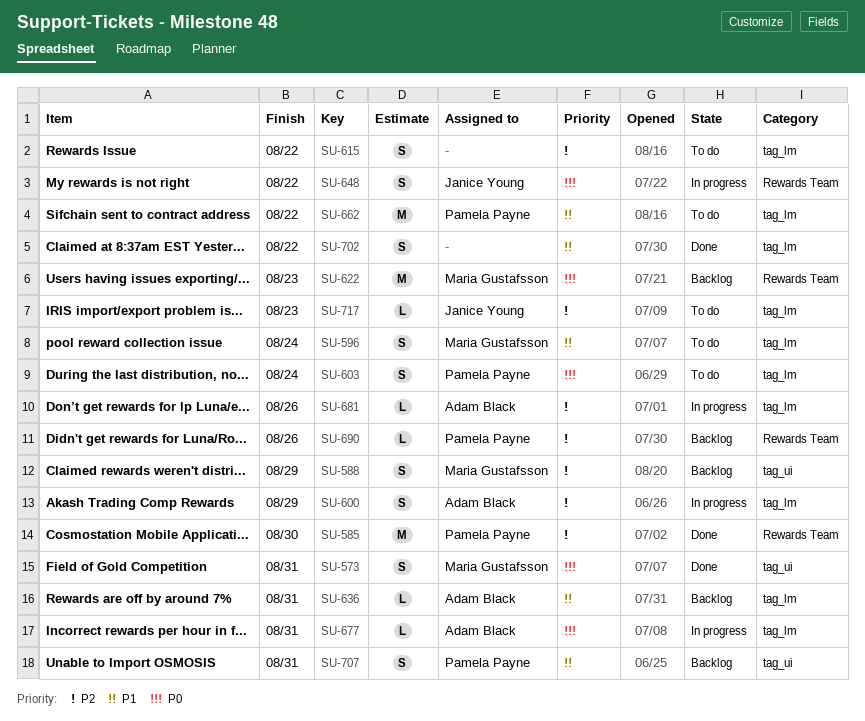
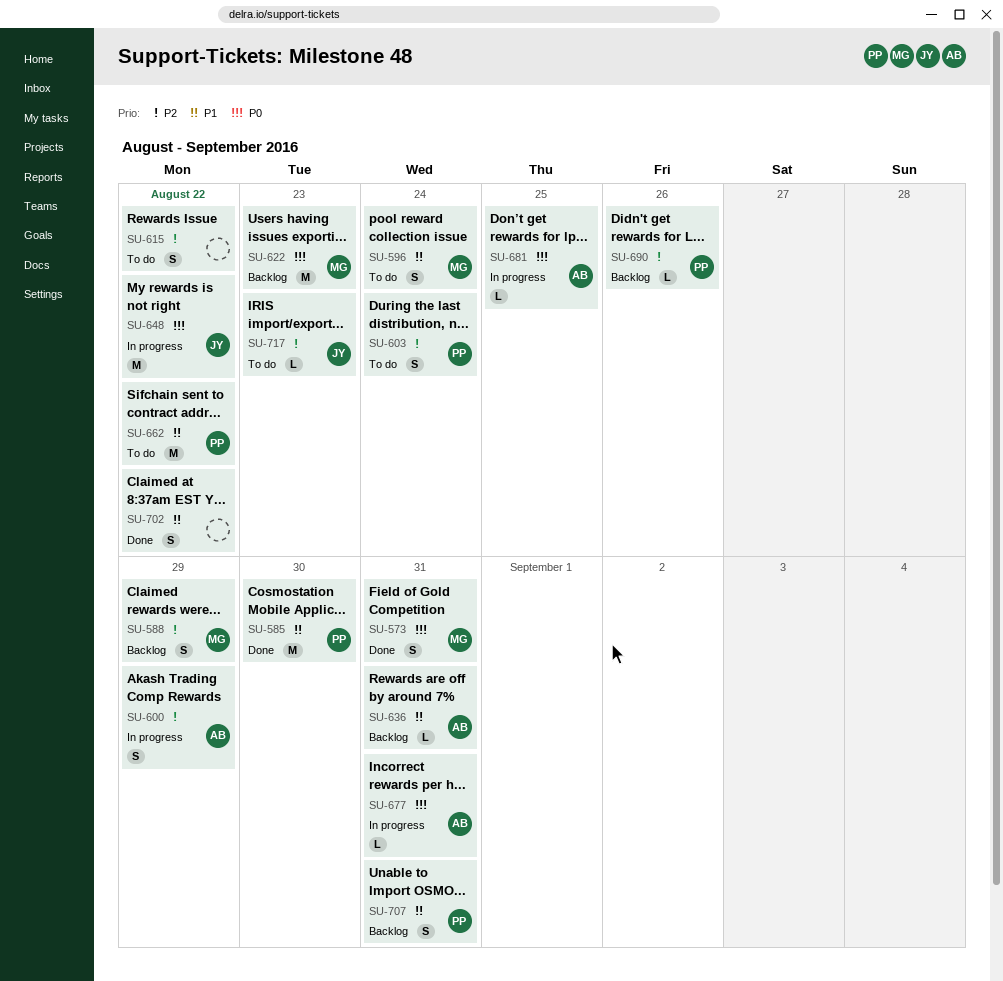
SU-585, priority: P2 -> P1
SU-603, priority: P0 -> P2
SU-648, estimate: S -> M
SU-681, priority: P2 -> P0
SU-681, due: Aug 26 -> Aug 25

